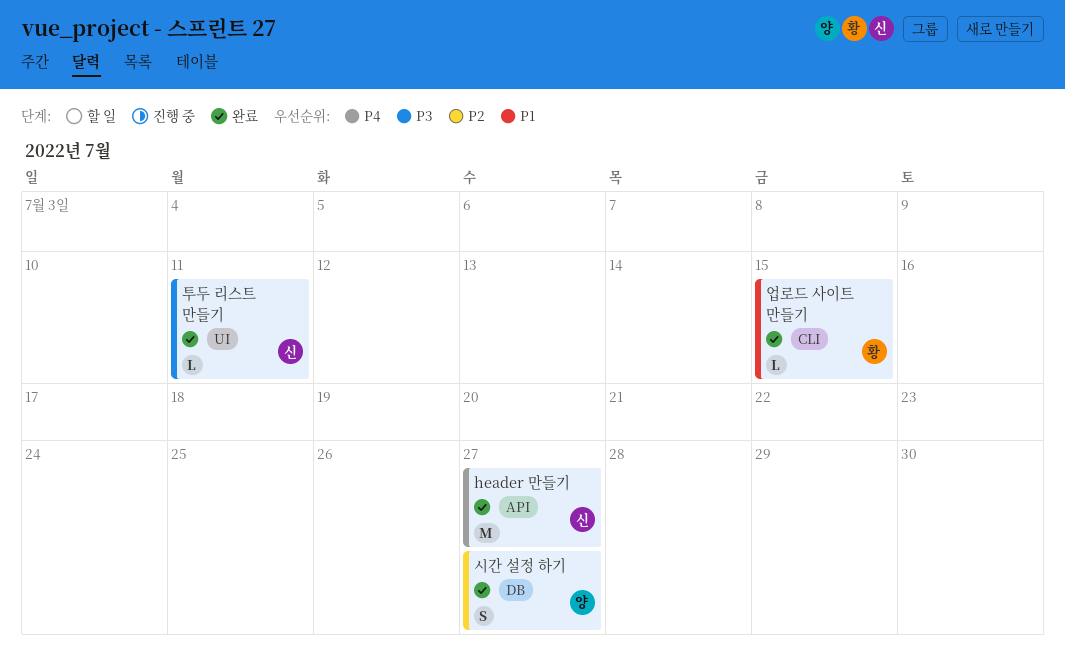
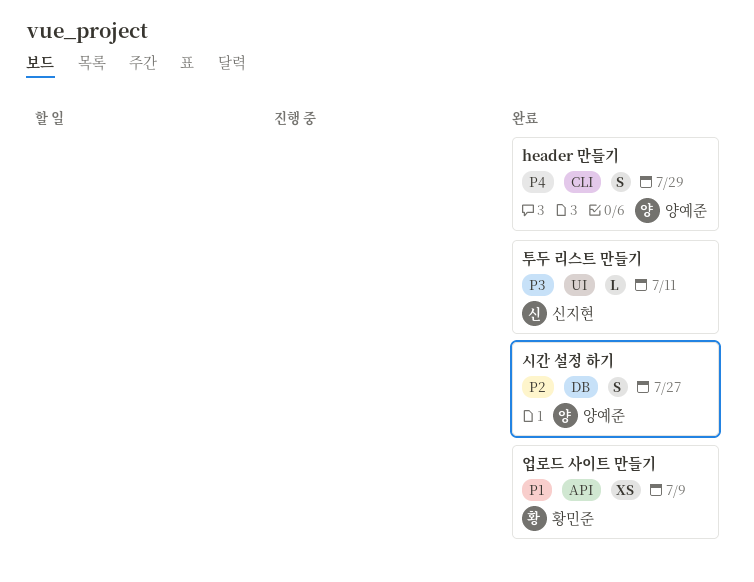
header 만들기, owner: 신지현 -> 양예준
header 만들기, label: API -> CLI
header 만들기, estimate: M -> S
header 만들기, due: Jul 27 -> Jul 29
업로드 사이트 만들기, label: CLI -> API
업로드 사이트 만들기, estimate: L -> XS
업로드 사이트 만들기, due: Jul 15 -> Jul 9

